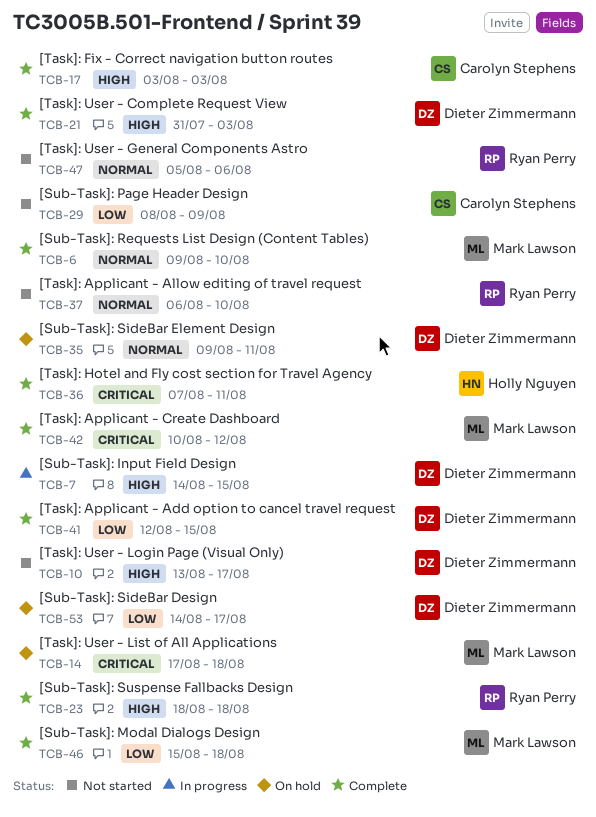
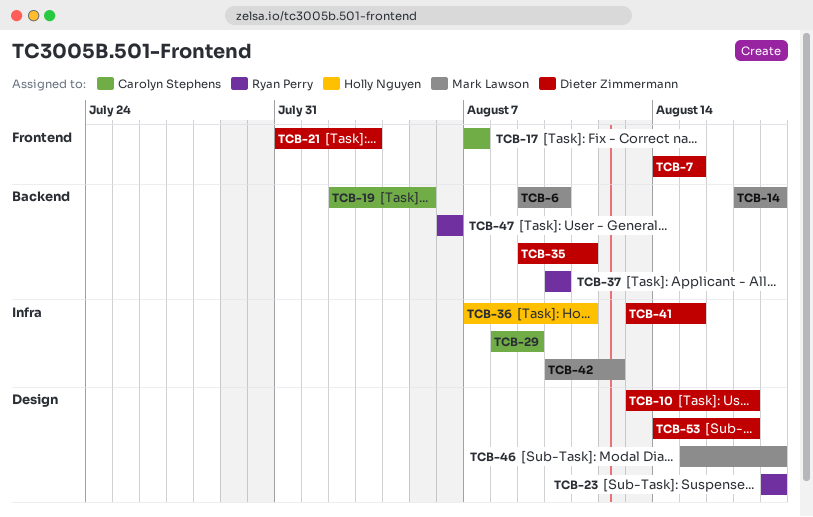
TCB-17, start: Aug 3 -> Aug 7
TCB-17, due: Aug 3 -> Aug 7
TCB-19: none -> present
TCB-37, start: Aug 6 -> Aug 10
TCB-41, start: Aug 12 -> Aug 13
TCB-47, start: Aug 5 -> Aug 6

